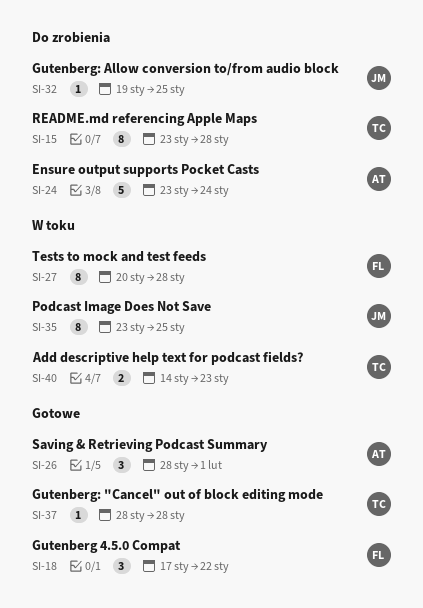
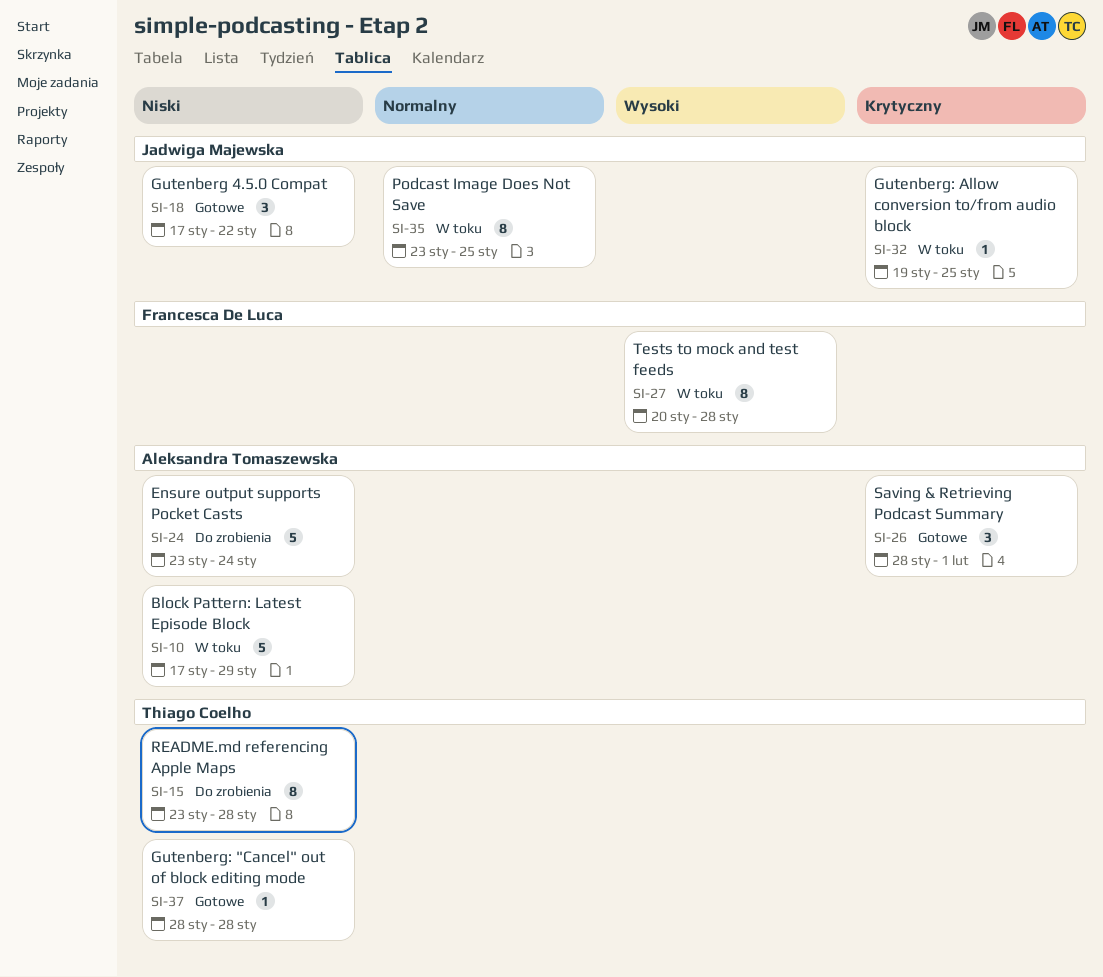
SI-10: none -> present
SI-18, owner: Francesca De Luca -> Jadwiga Majewska
SI-32, status: Do zrobienia -> W toku
SI-40: present -> none

